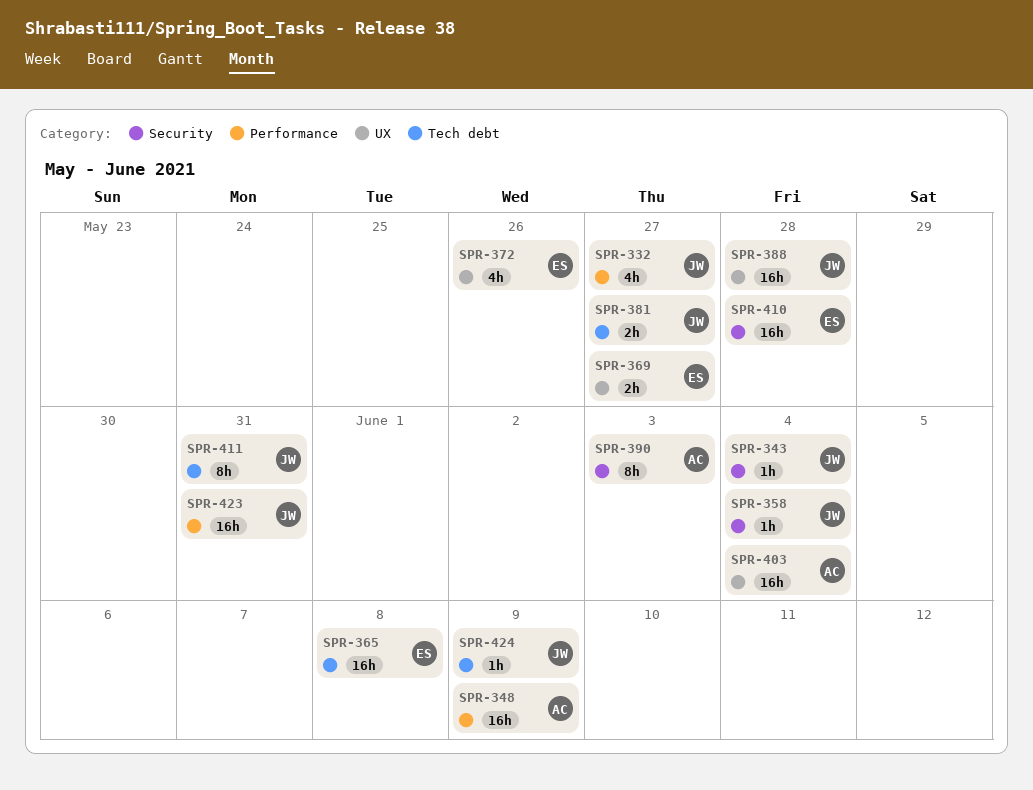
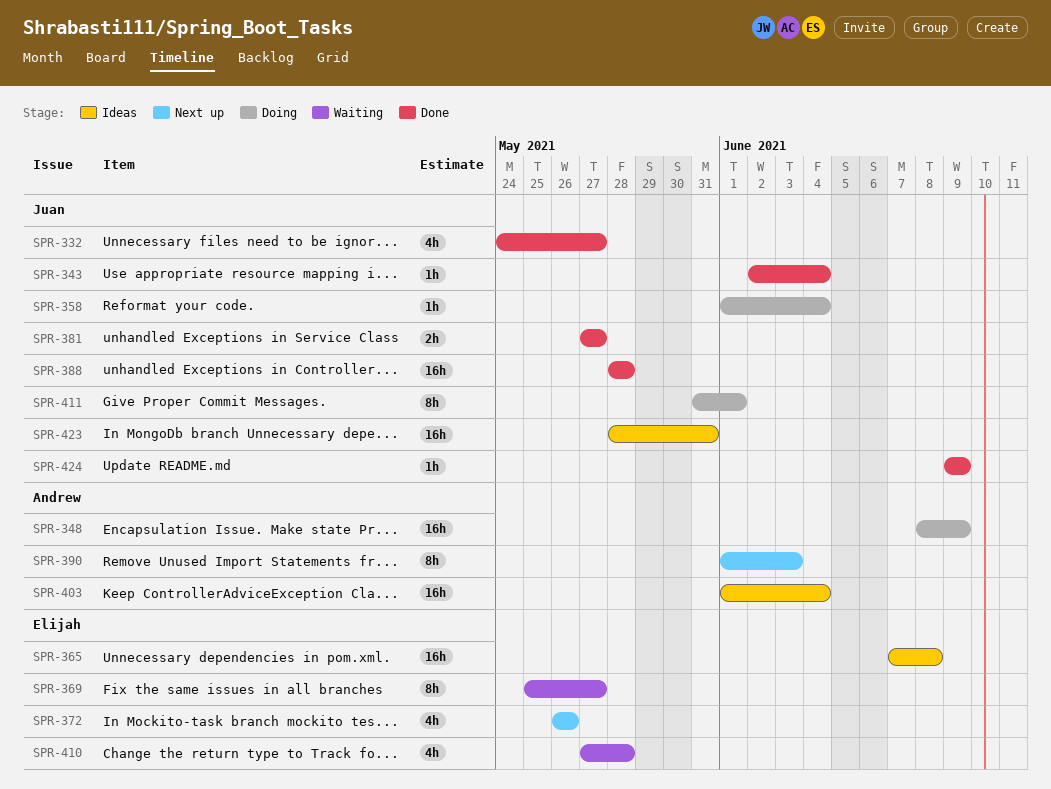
SPR-369, estimate: 2h -> 8h
SPR-410, estimate: 16h -> 4h
SPR-411, due: May 31 -> Jun 1

